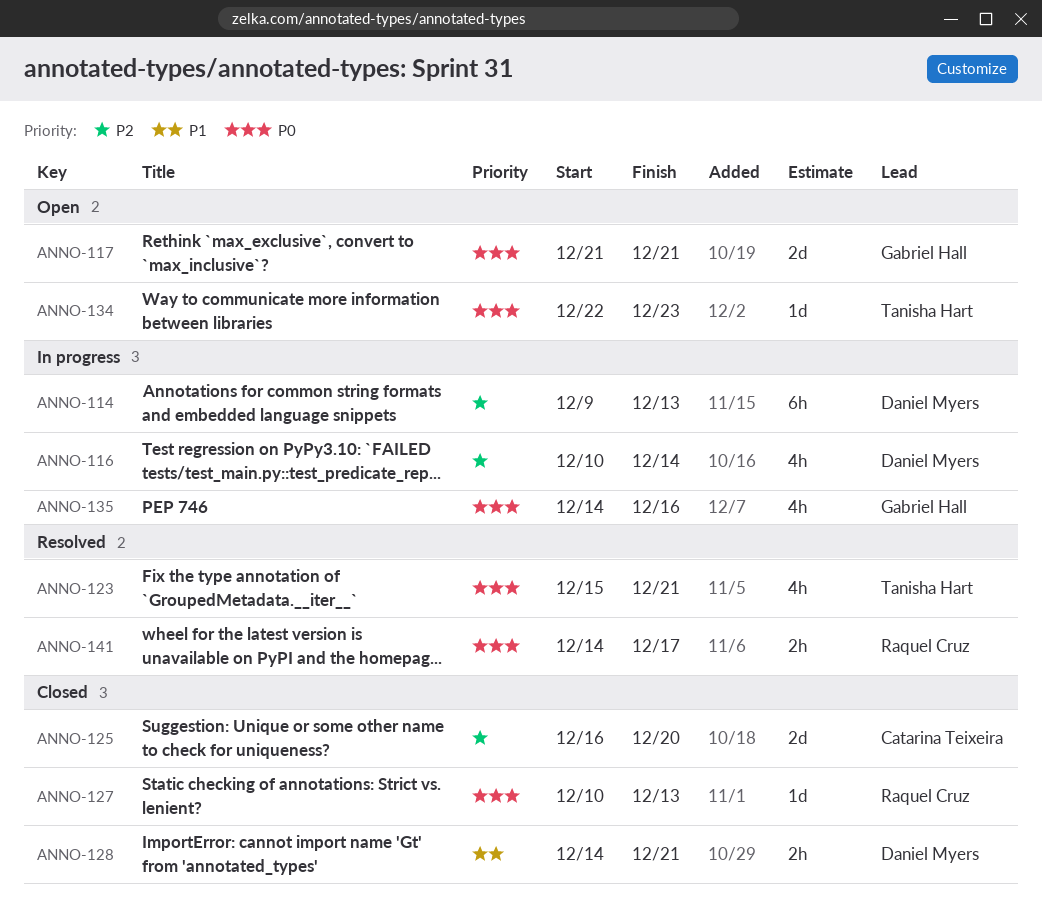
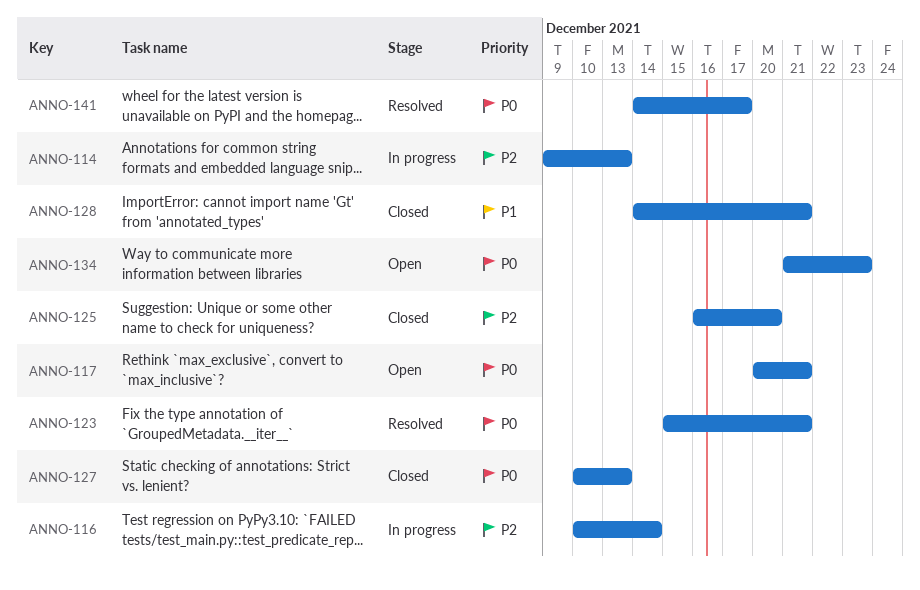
ANNO-117, start: Dec 21 -> Dec 20
ANNO-134, start: Dec 22 -> Dec 21
ANNO-135: present -> none

